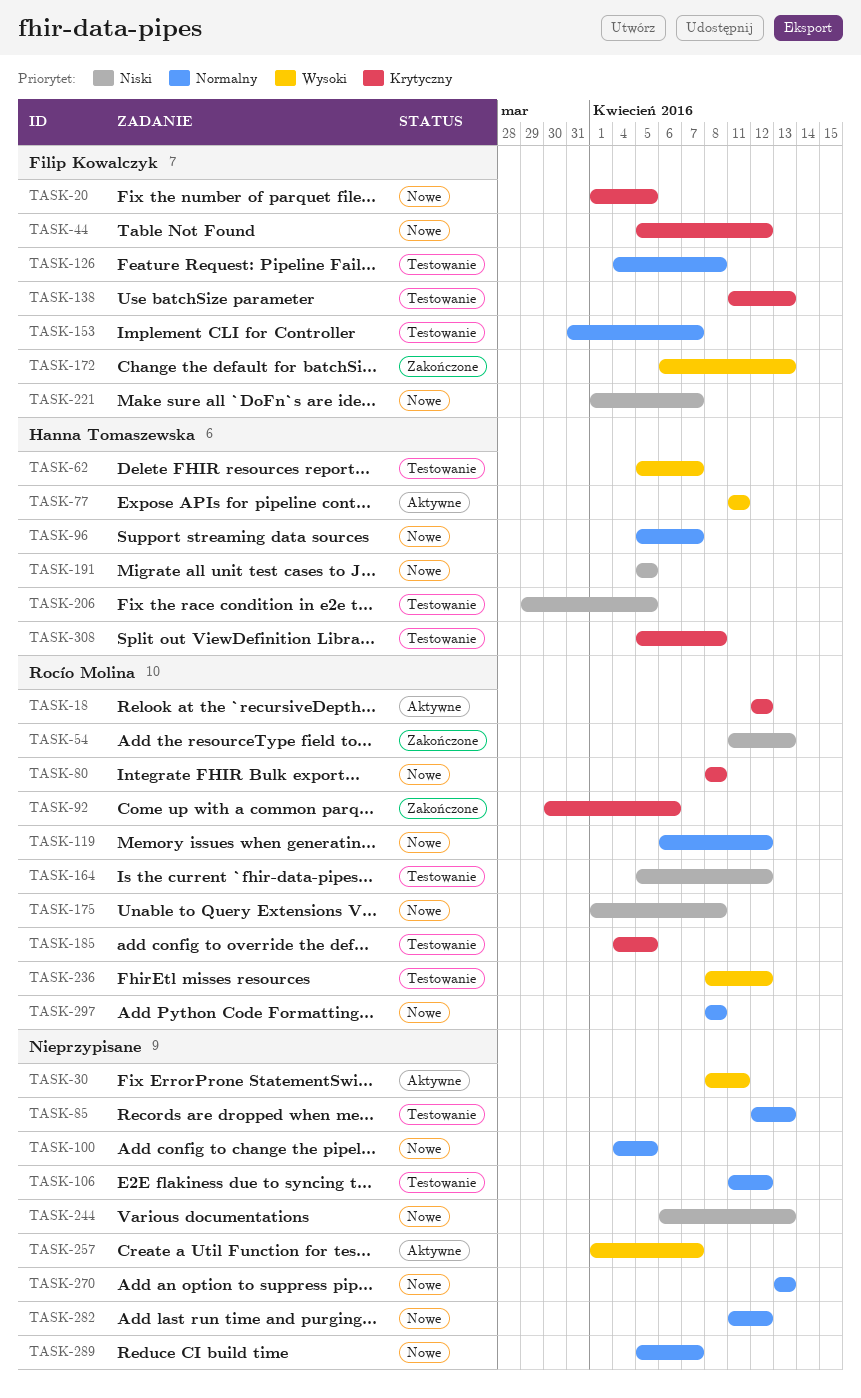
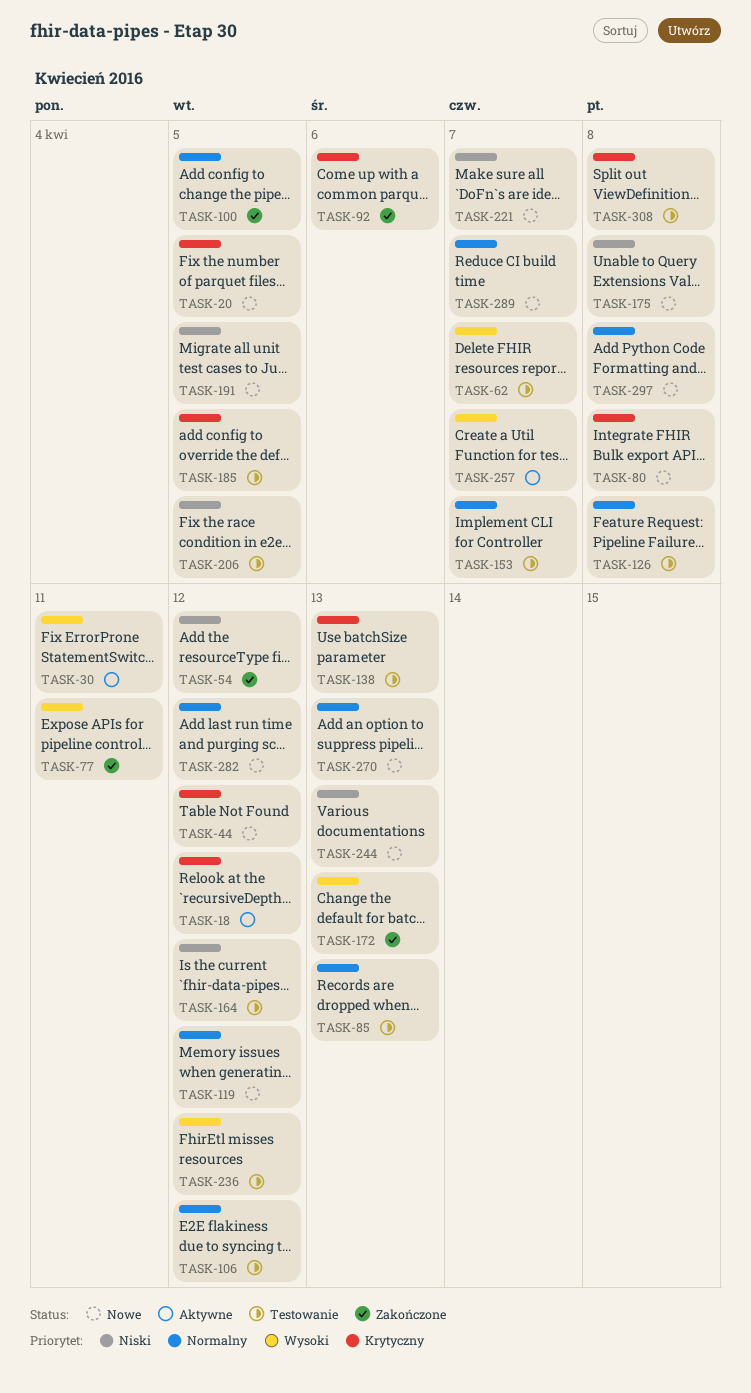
TASK-54, due: Apr 13 -> Apr 12
TASK-77, status: Aktywne -> Zakończone
TASK-96: present -> none
TASK-100, status: Nowe -> Zakończone

